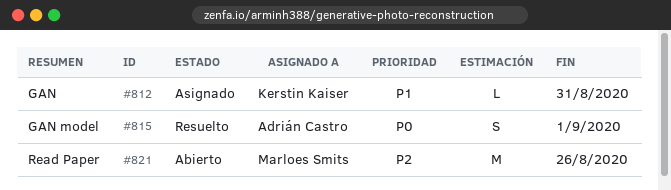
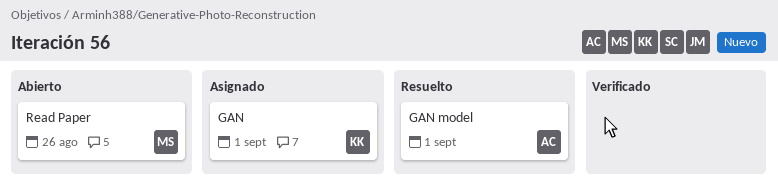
GAN, due: Aug 31 -> Sep 1

